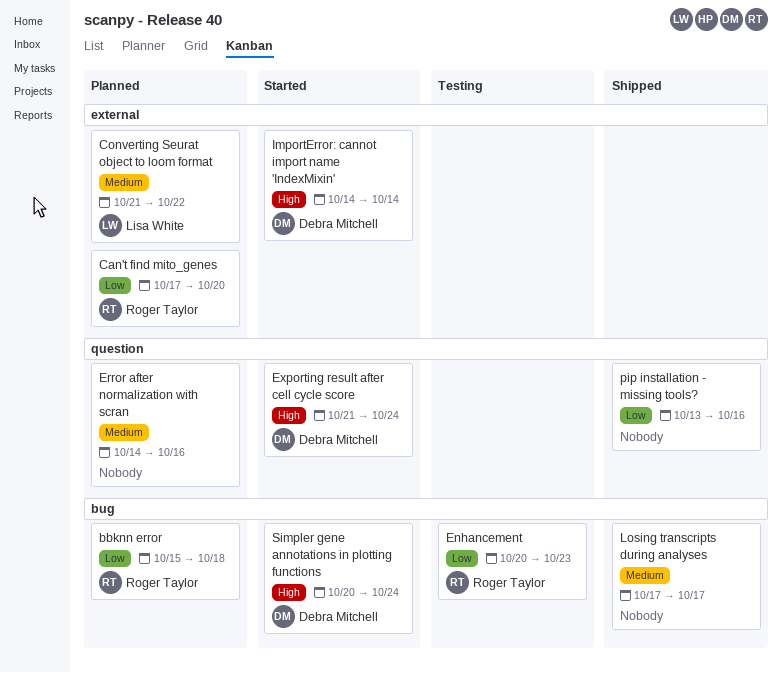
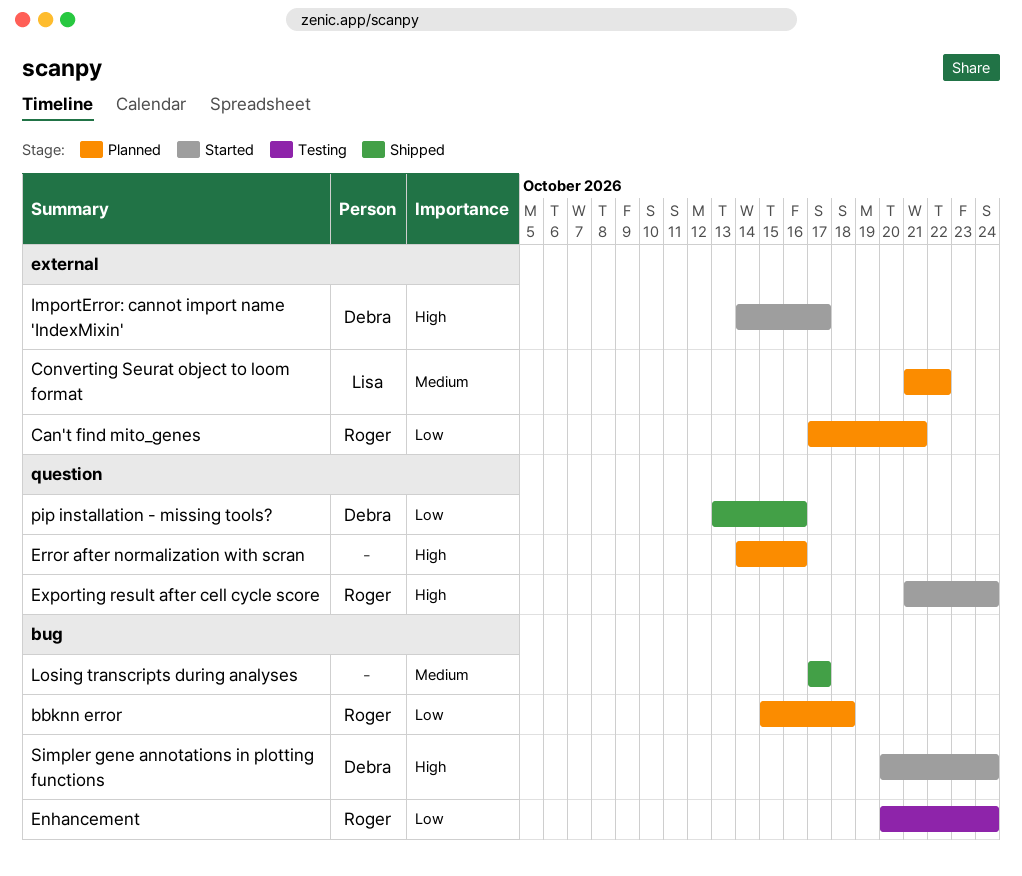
Can't find mito_genes, due: Oct 20 -> Oct 21
Enhancement, due: Oct 23 -> Oct 24
Error after normalization with scran, priority: Medium -> High
Exporting result after cell cycle score, owner: Debra Mitchell -> Roger Taylor
ImportError: cannot import name 'IndexMixin', due: Oct 14 -> Oct 17
pip installation - missing tools?, owner: none -> Debra Mitchell

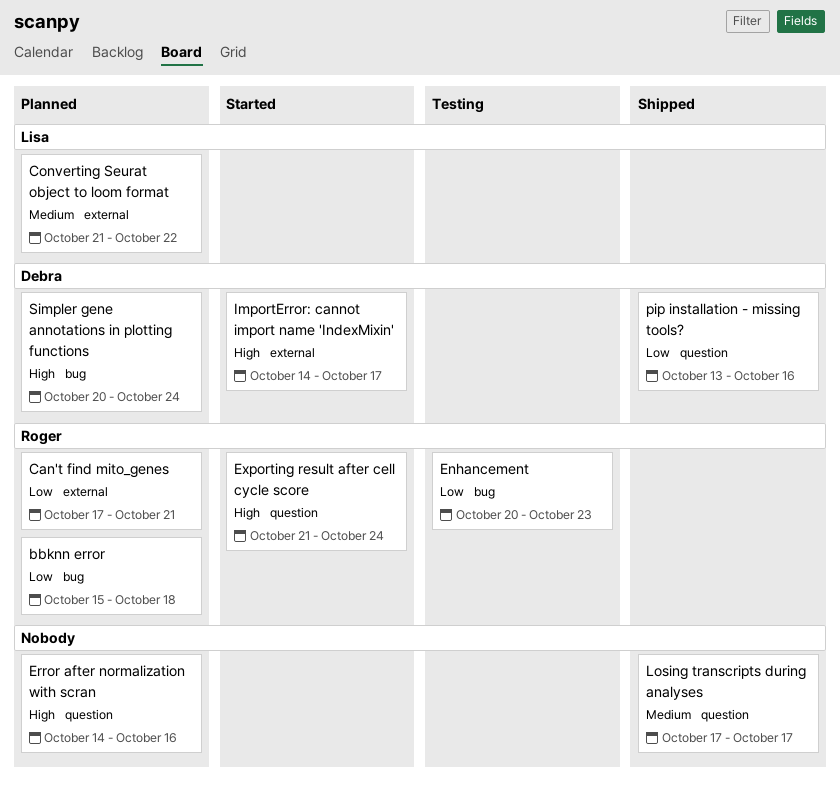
Enhancement, due: Oct 24 -> Oct 23
Losing transcripts during analyses, label: bug -> question
Simpler gene annotations in plotting functions, status: Started -> Planned

